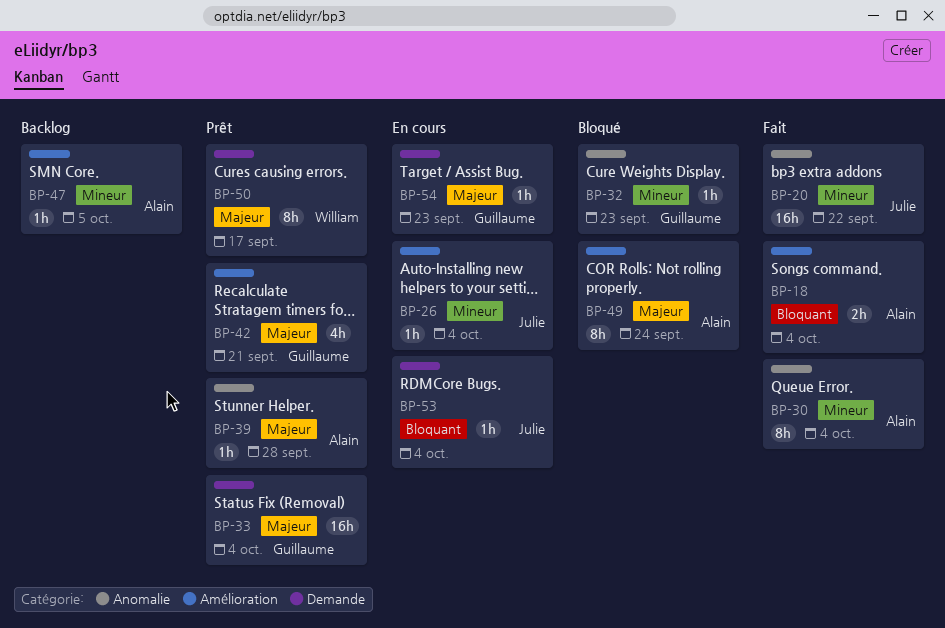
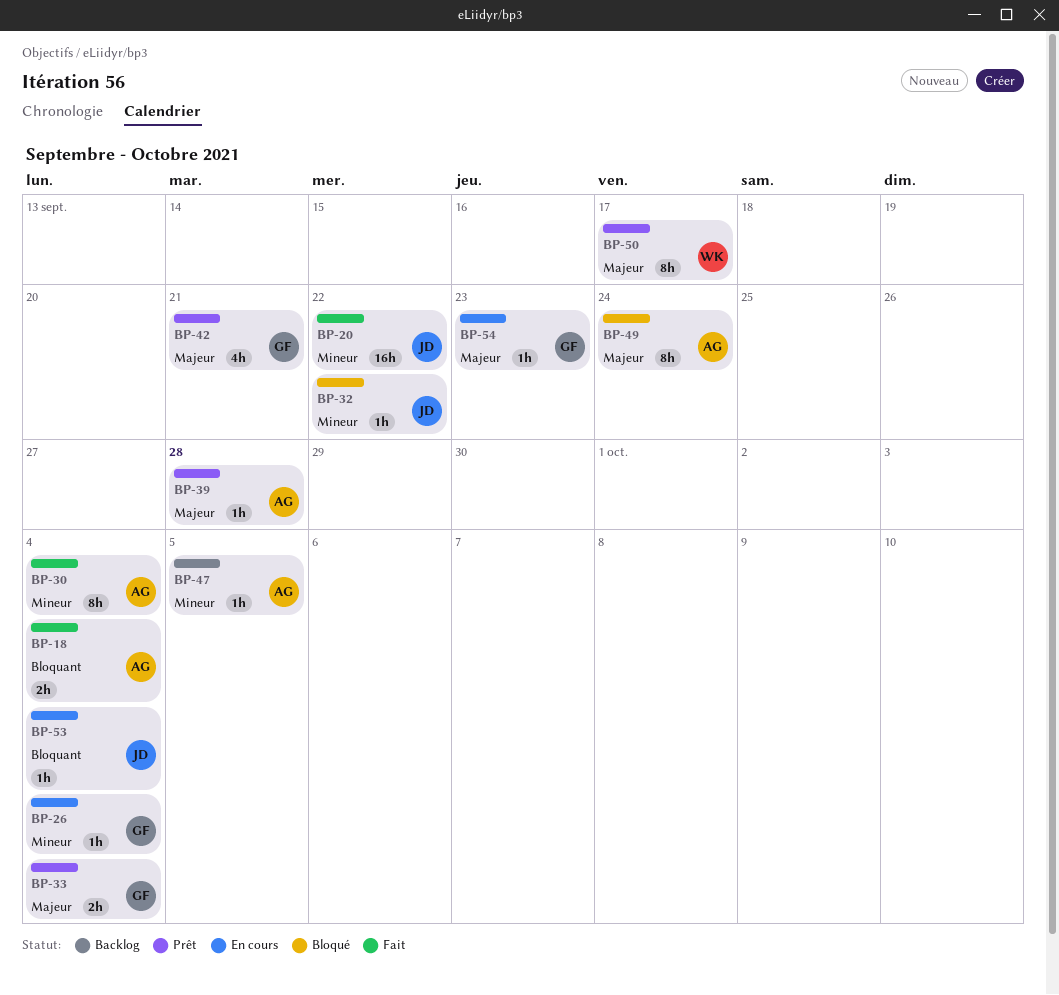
BP-26, owner: Julie -> Guillaume
BP-32, owner: Guillaume -> Julie
BP-32, due: Sep 23 -> Sep 22
BP-33, estimate: 16h -> 2h

